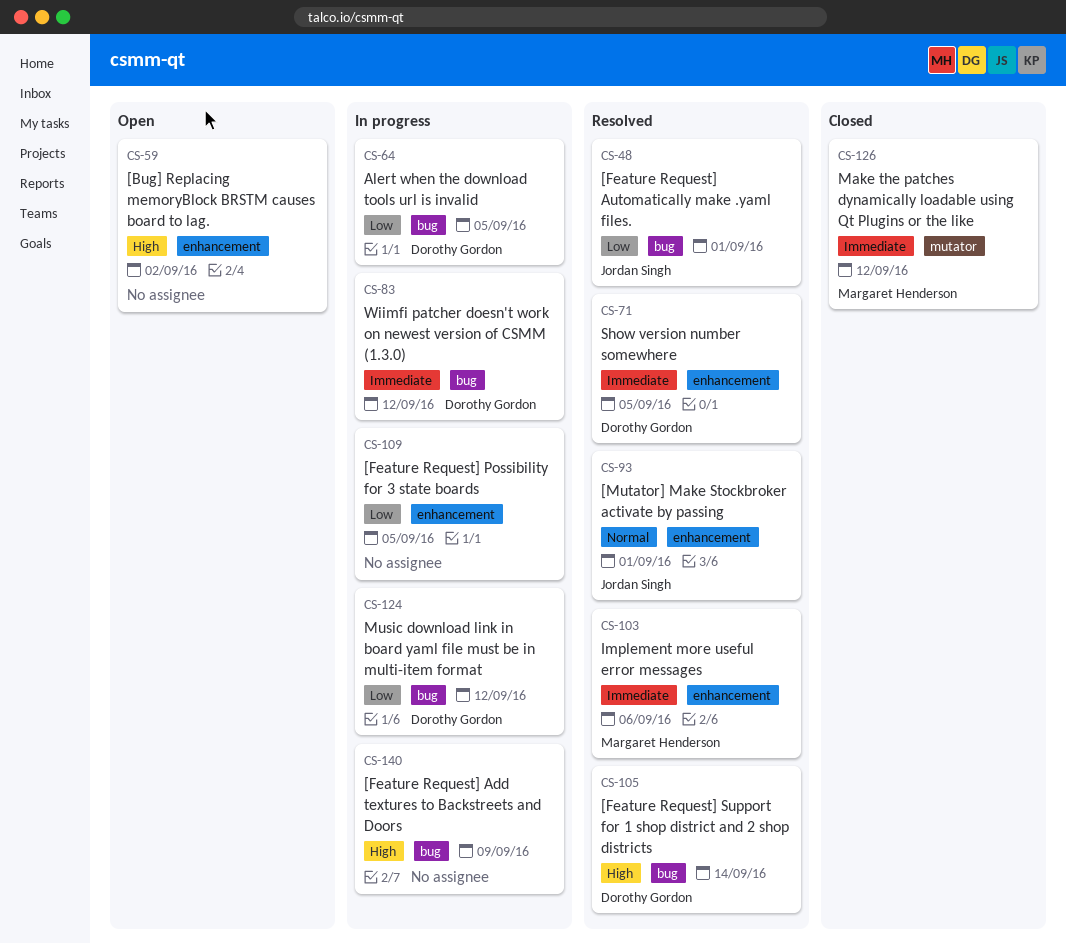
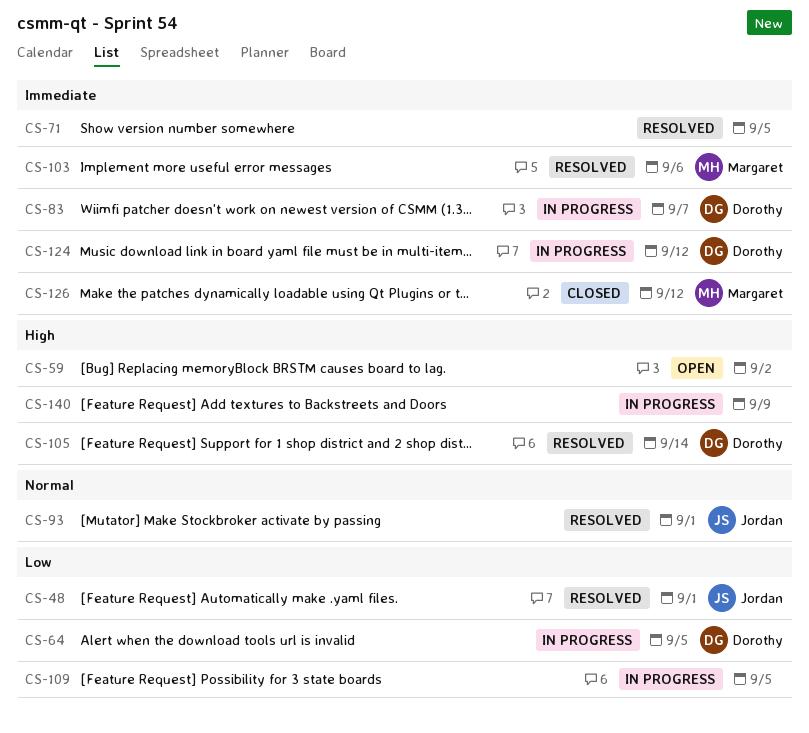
CS-71, owner: Dorothy Gordon -> none
CS-83, due: Sep 12 -> Sep 7
CS-124, priority: Low -> Immediate

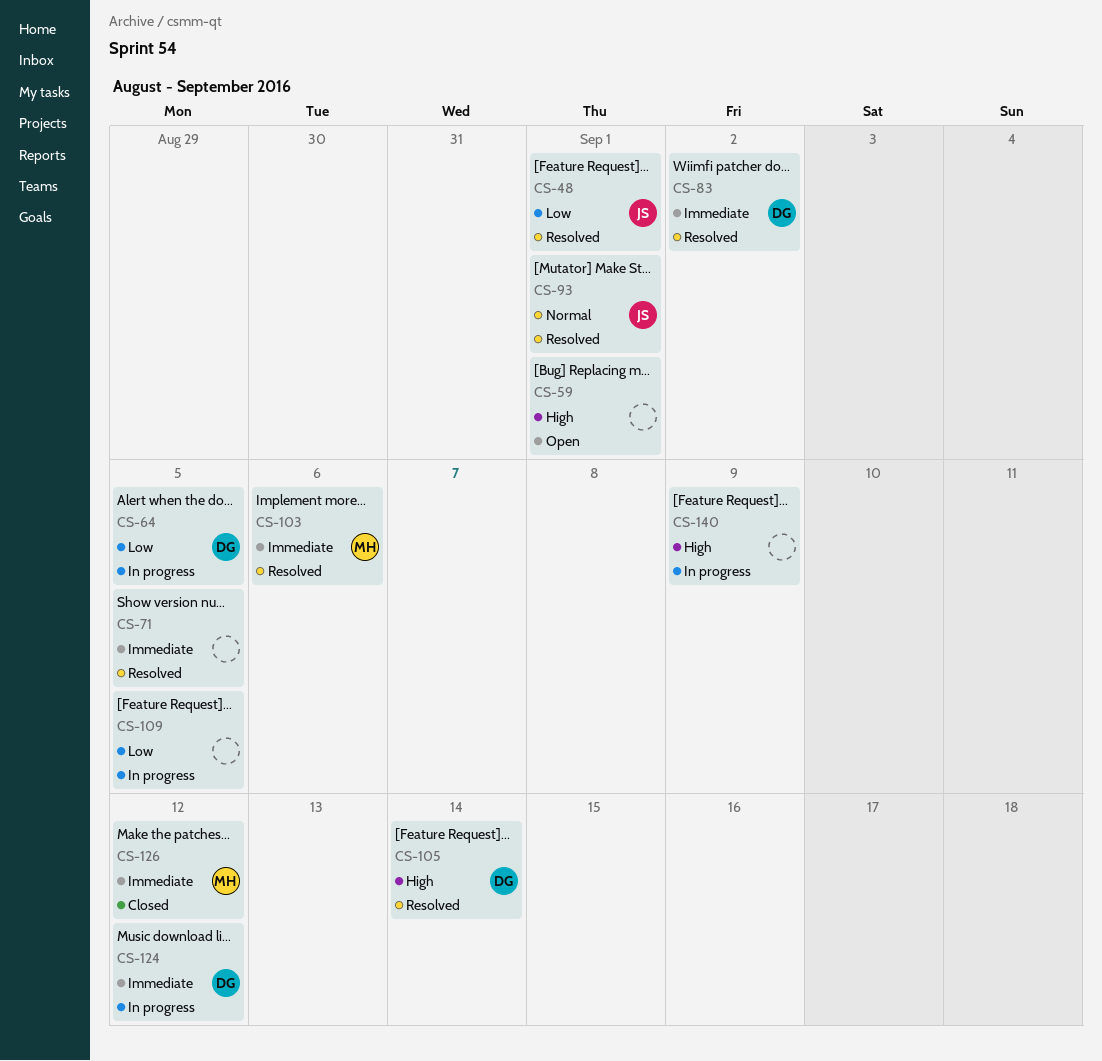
CS-59, due: Sep 2 -> Sep 1
CS-83, status: In progress -> Resolved
CS-83, due: Sep 7 -> Sep 2

